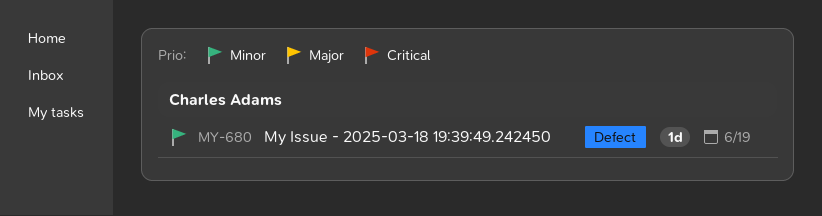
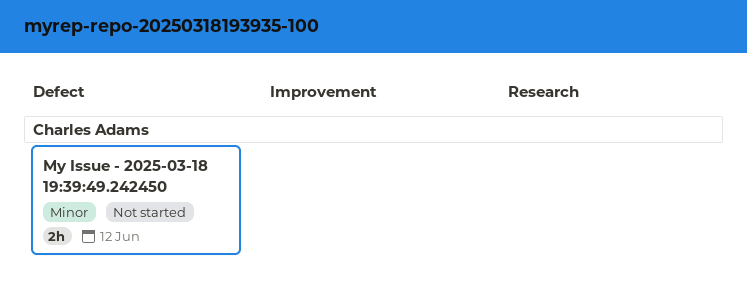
My Issue - 2025-03-18 19:39:49.242450, estimate: 1d -> 2h
My Issue - 2025-03-18 19:39:49.242450, due: Jun 19 -> Jun 12

